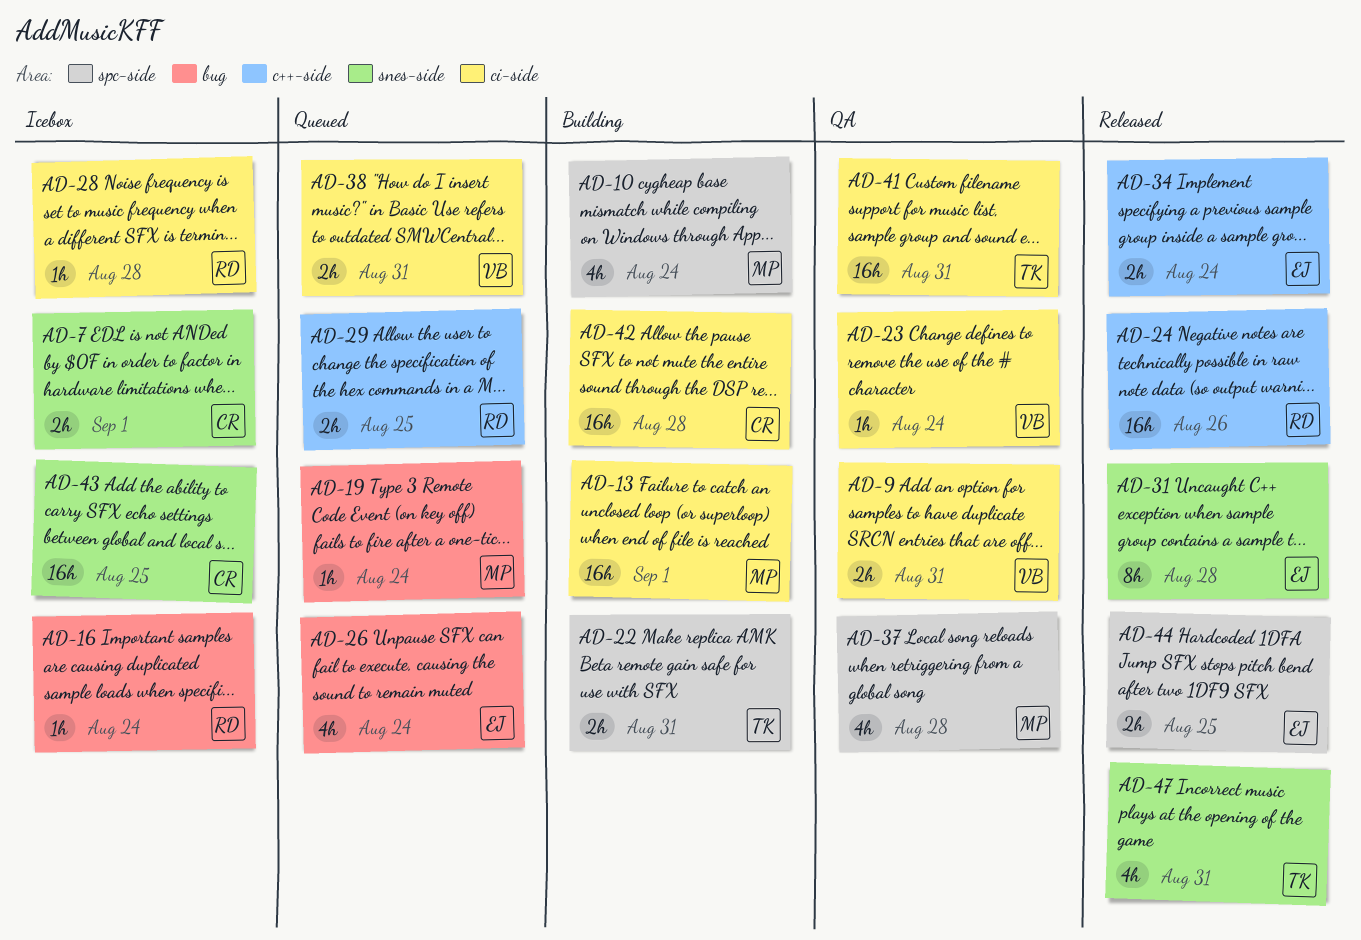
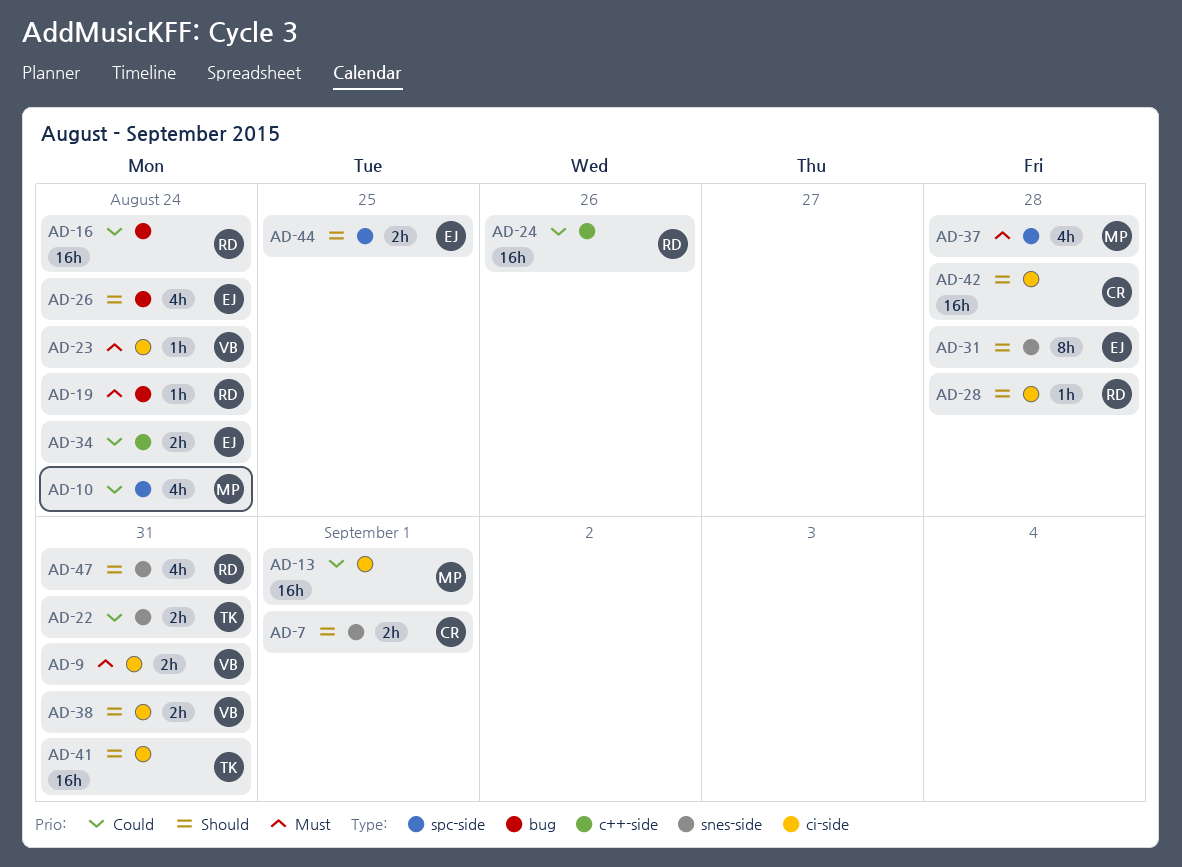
AD-16, estimate: 1h -> 16h
AD-19, owner: MP -> RD
AD-22, label: spc-side -> snes-side
AD-29: present -> none
AD-43: present -> none
AD-47, owner: TK -> RD

